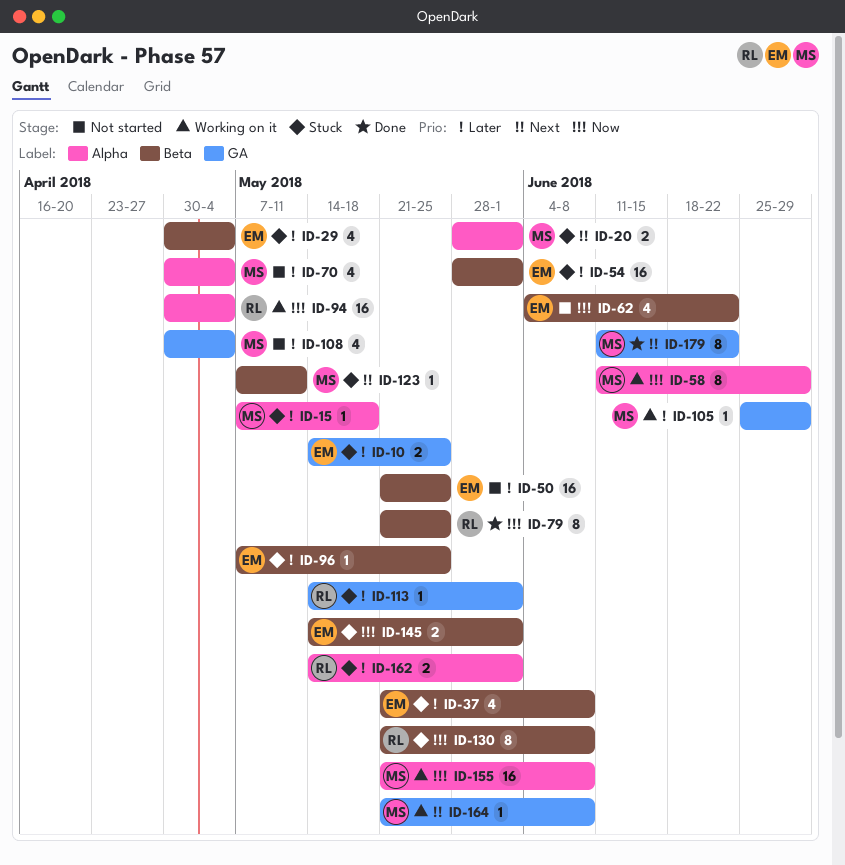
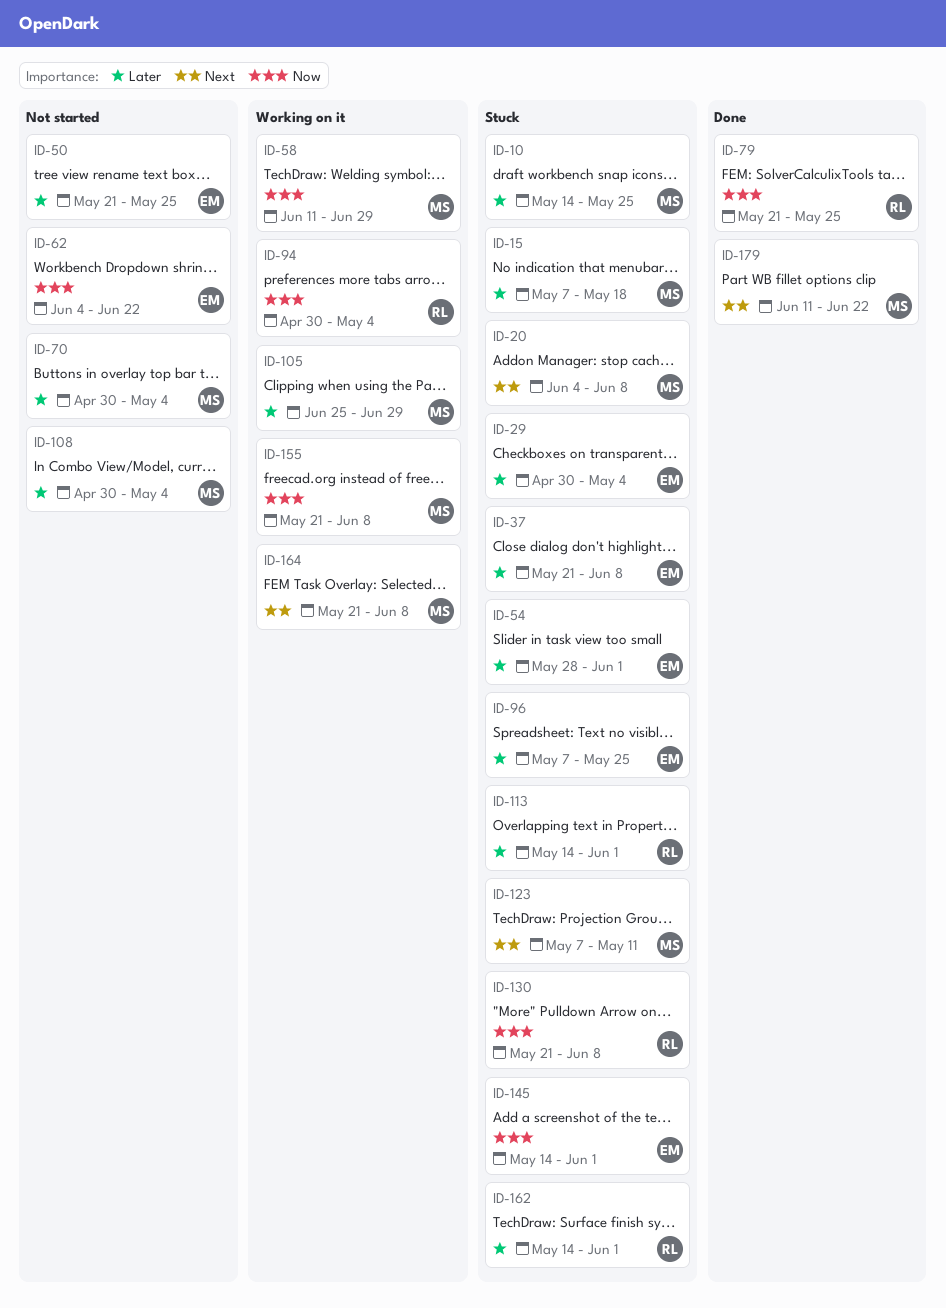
ID-10, owner: EM -> MS
ID-20, start: May 28 -> Jun 4
ID-20, due: Jun 1 -> Jun 8

